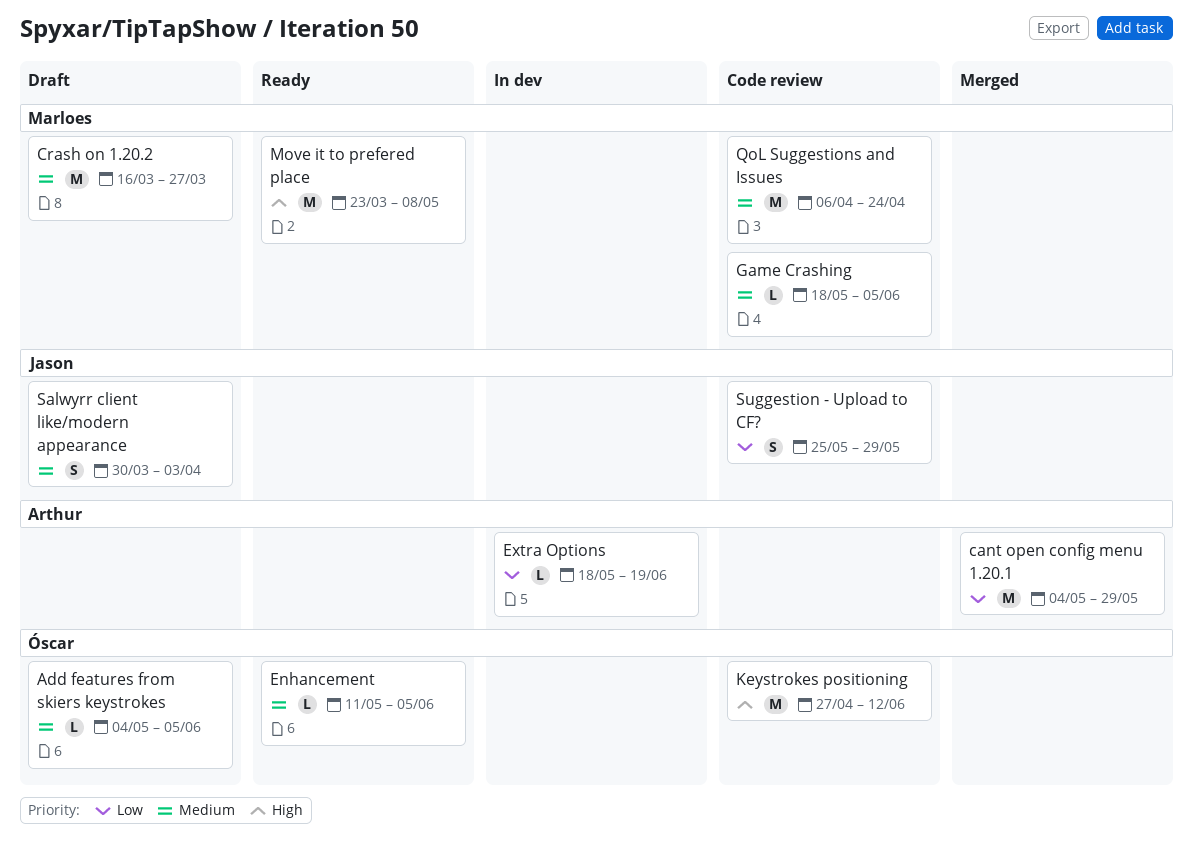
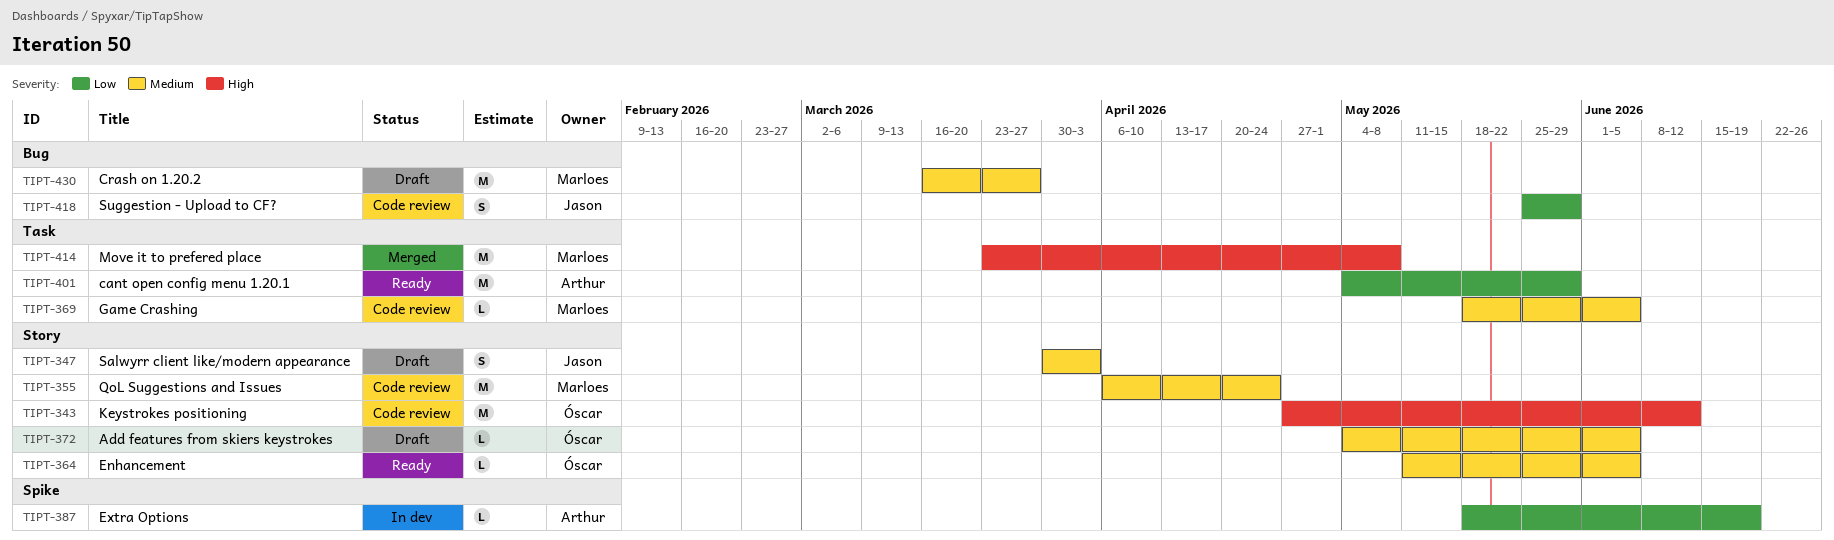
cant open config menu 1.20.1, status: Merged -> Ready
Move it to prefered place, status: Ready -> Merged

